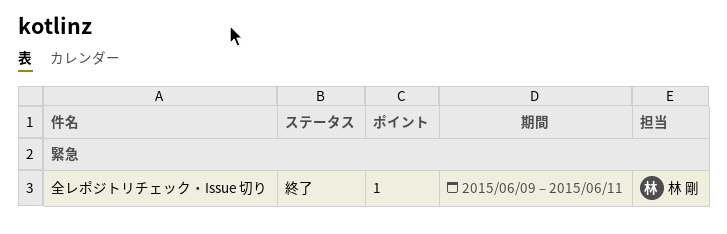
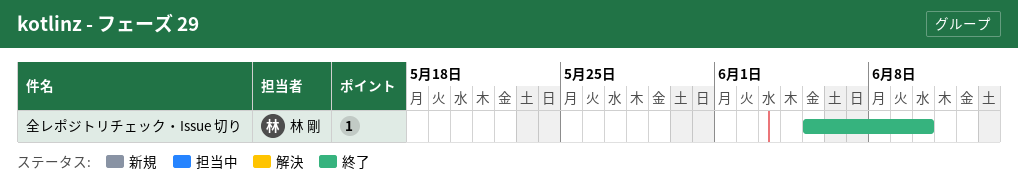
全レポジトリチェック・Issue 切り, start: Jun 9 -> Jun 5
全レポジトリチェック・Issue 切り, due: Jun 11 -> Jun 10

